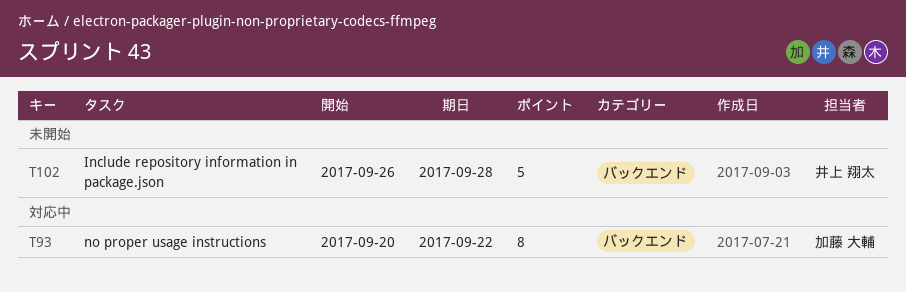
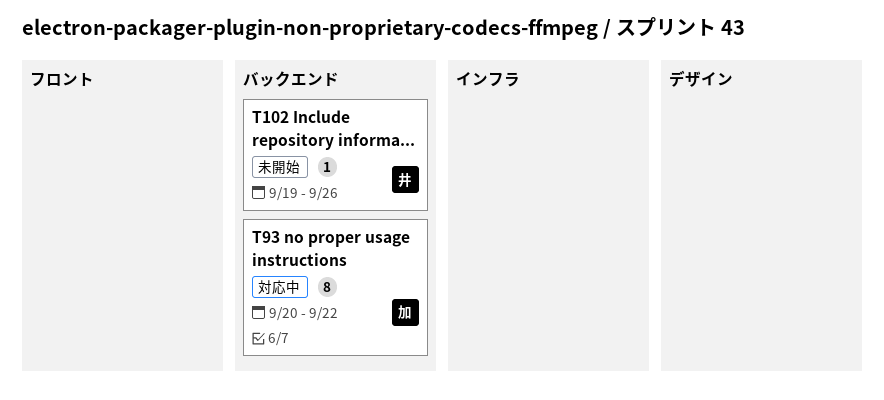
T102, estimate: 5 -> 1
T102, start: Sep 26 -> Sep 19
T102, due: Sep 28 -> Sep 26

